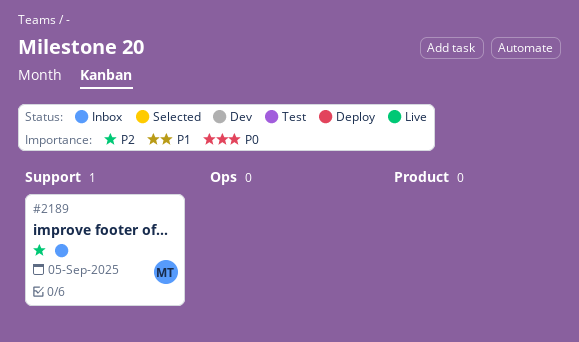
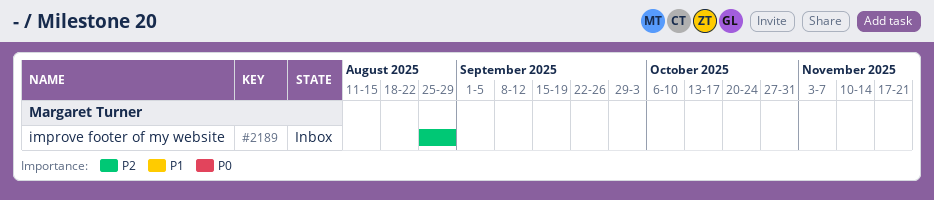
#2189, due: Sep 5 -> Aug 29

